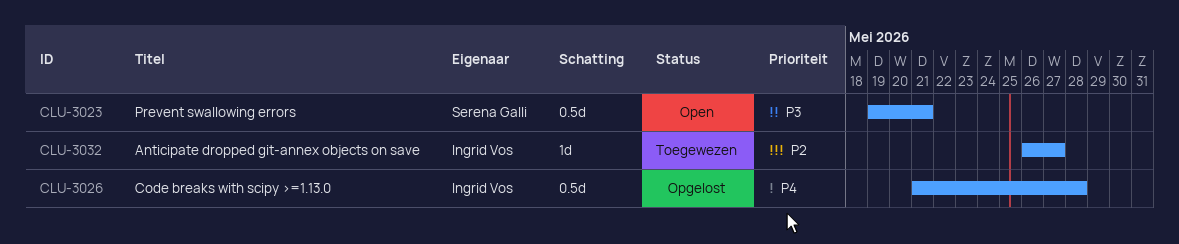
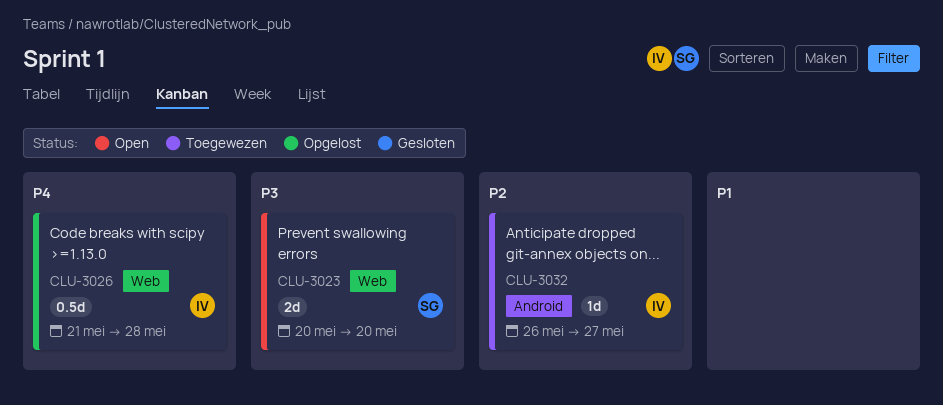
CLU-3023, estimate: 0.5d -> 2d
CLU-3023, start: May 19 -> May 20
CLU-3023, due: May 21 -> May 20

